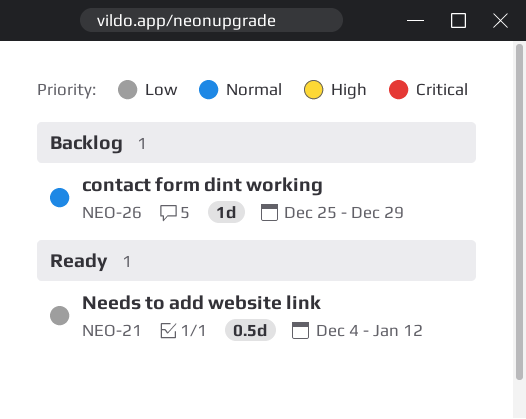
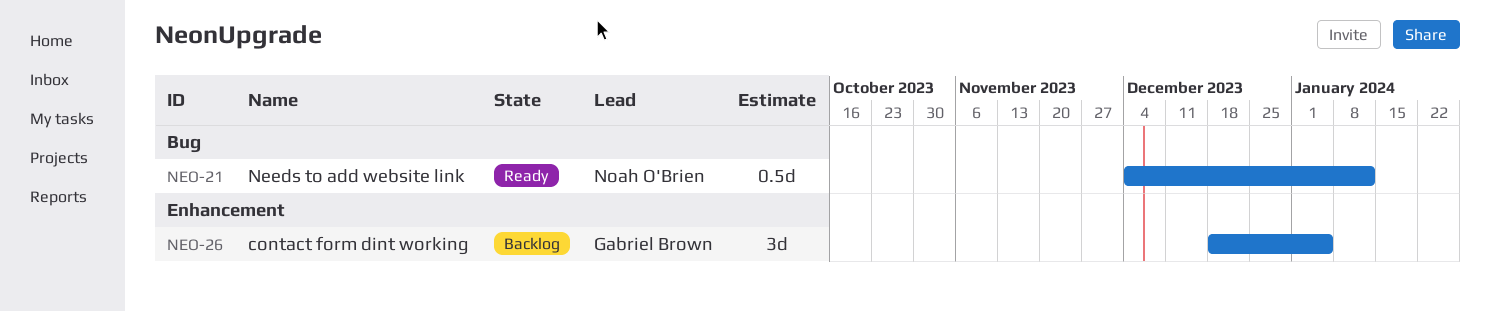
NEO-26, estimate: 1d -> 3d
NEO-26, start: Dec 25 -> Dec 18
NEO-26, due: Dec 29 -> Jan 5

